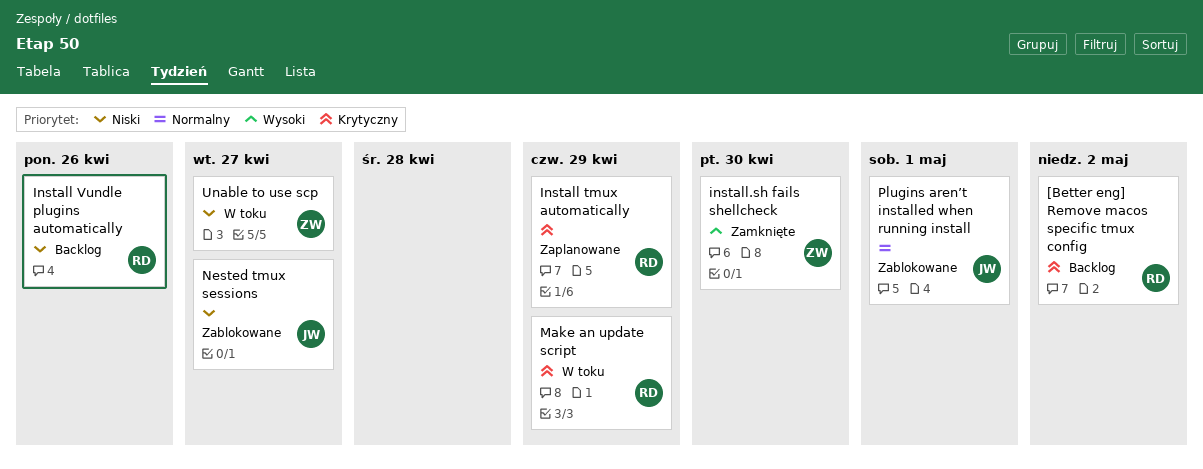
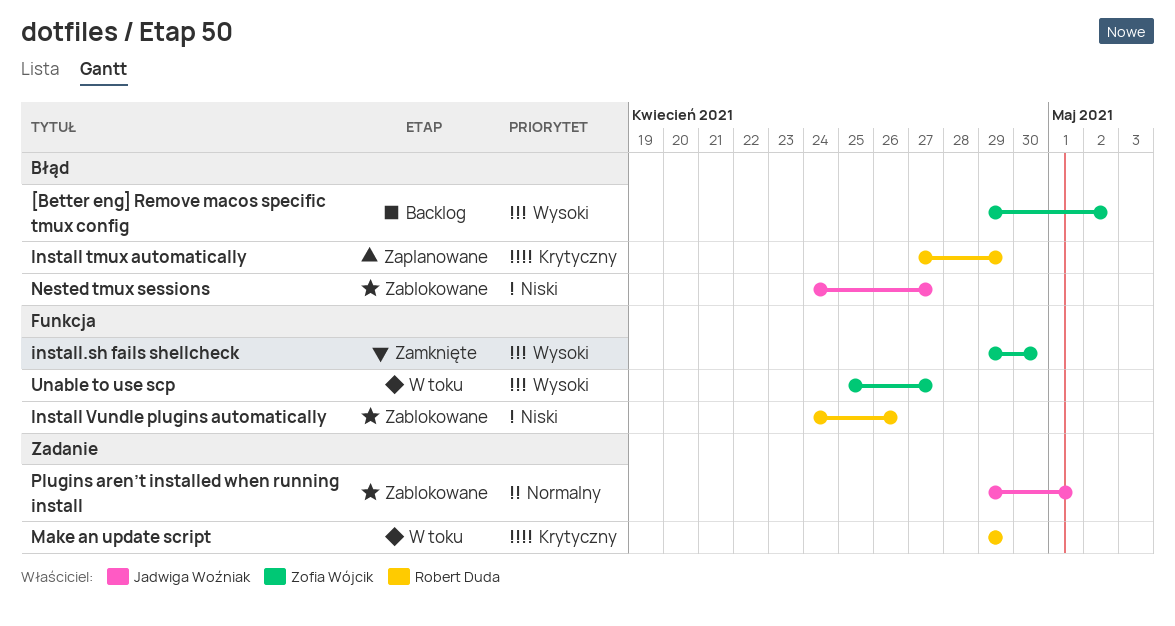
[Better eng] Remove macos specific tmux config, owner: Robert Duda -> Zofia Wójcik
[Better eng] Remove macos specific tmux config, priority: Krytyczny -> Wysoki
Install Vundle plugins automatically, status: Backlog -> Zablokowane
Unable to use scp, priority: Niski -> Wysoki

